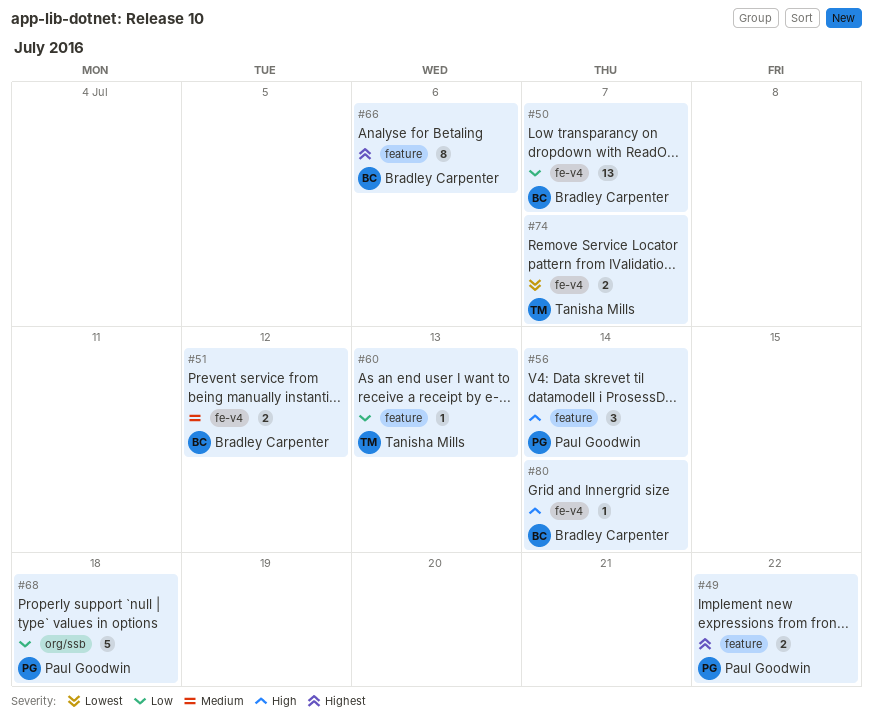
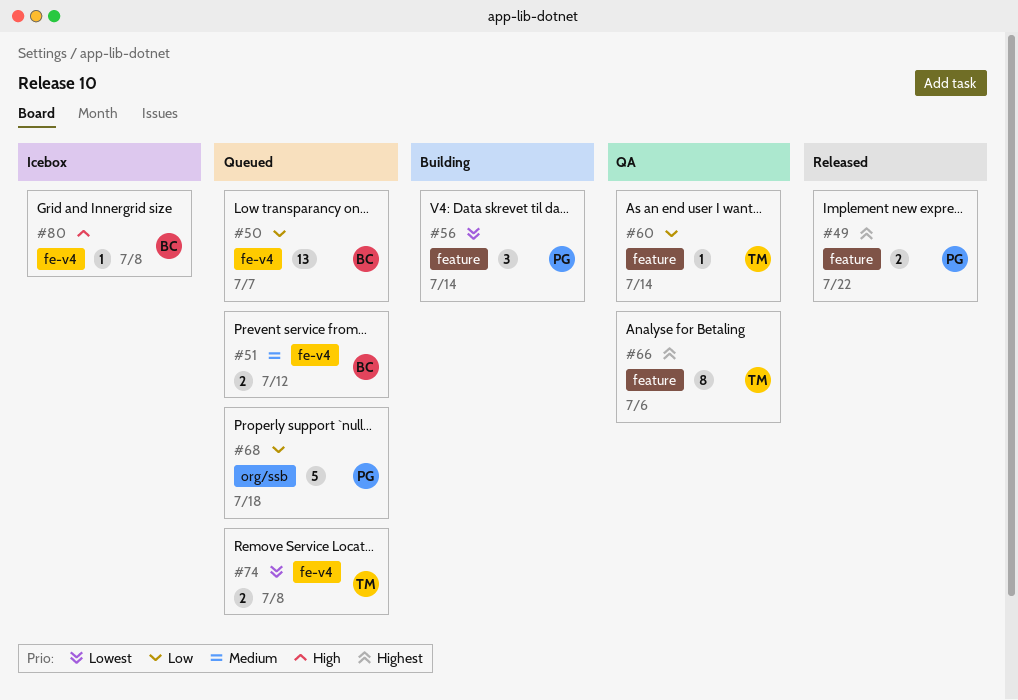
#56, priority: High -> Lowest
#60, due: Jul 13 -> Jul 14
#66, owner: Bradley Carpenter -> Tanisha Mills
#74, due: Jul 7 -> Jul 8
#80, due: Jul 14 -> Jul 8

